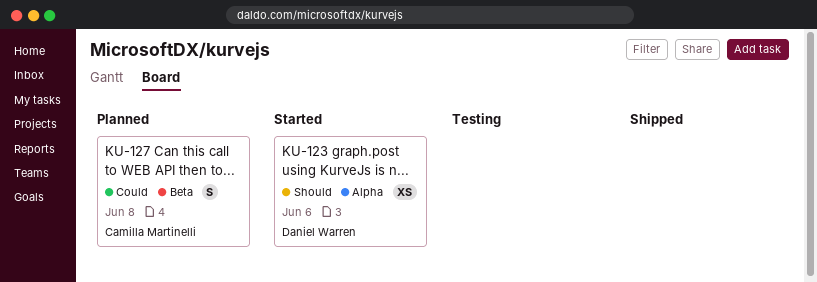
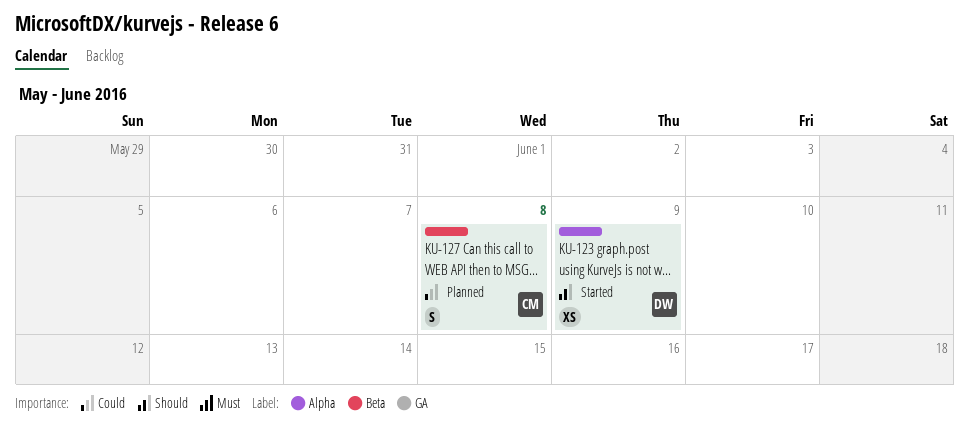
KU-123, due: Jun 6 -> Jun 9

